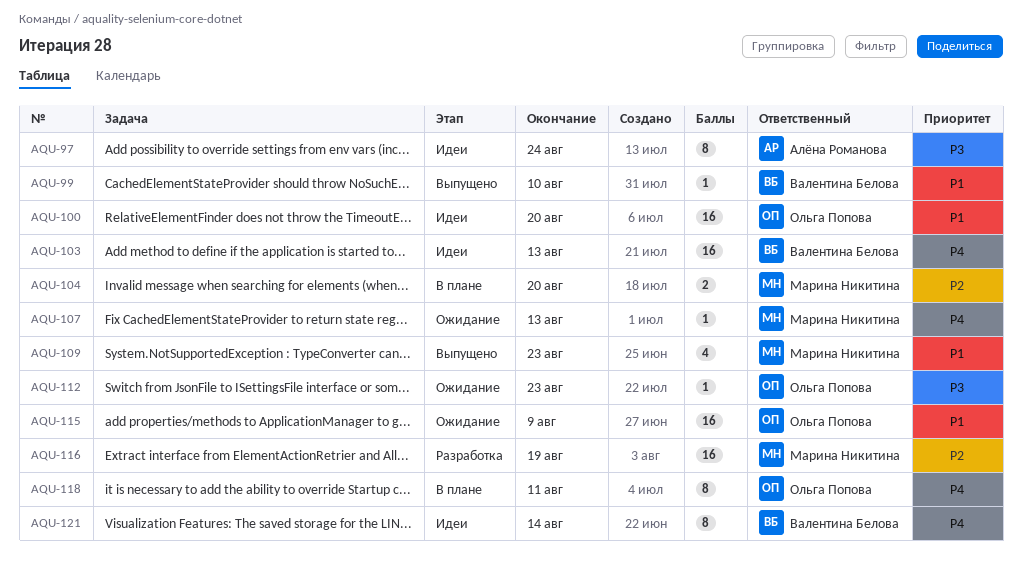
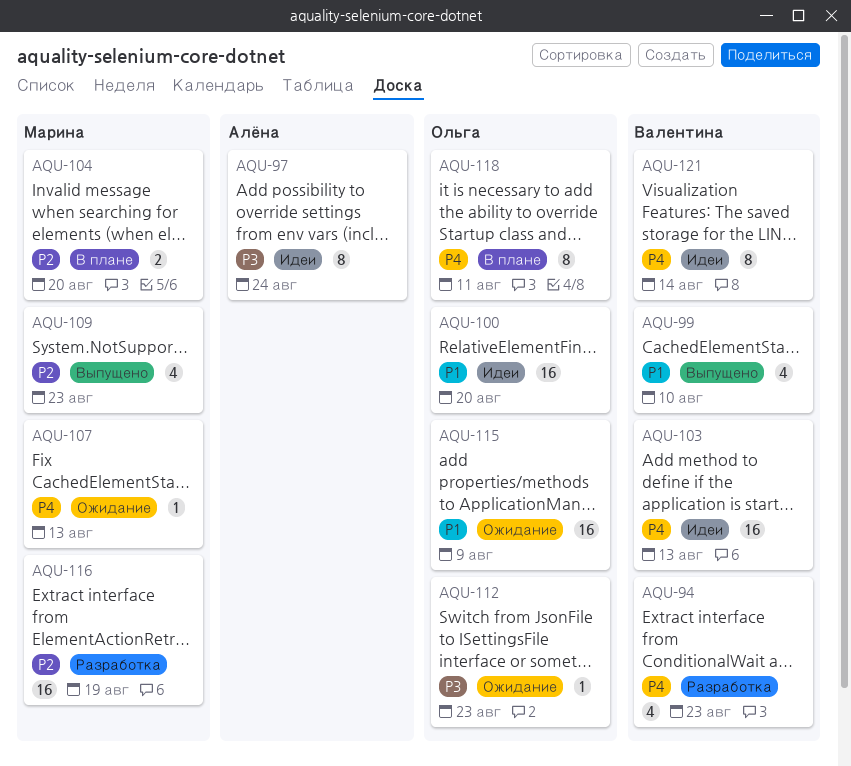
AQU-94: none -> present
AQU-99, estimate: 1 -> 4
AQU-109, priority: P1 -> P2

